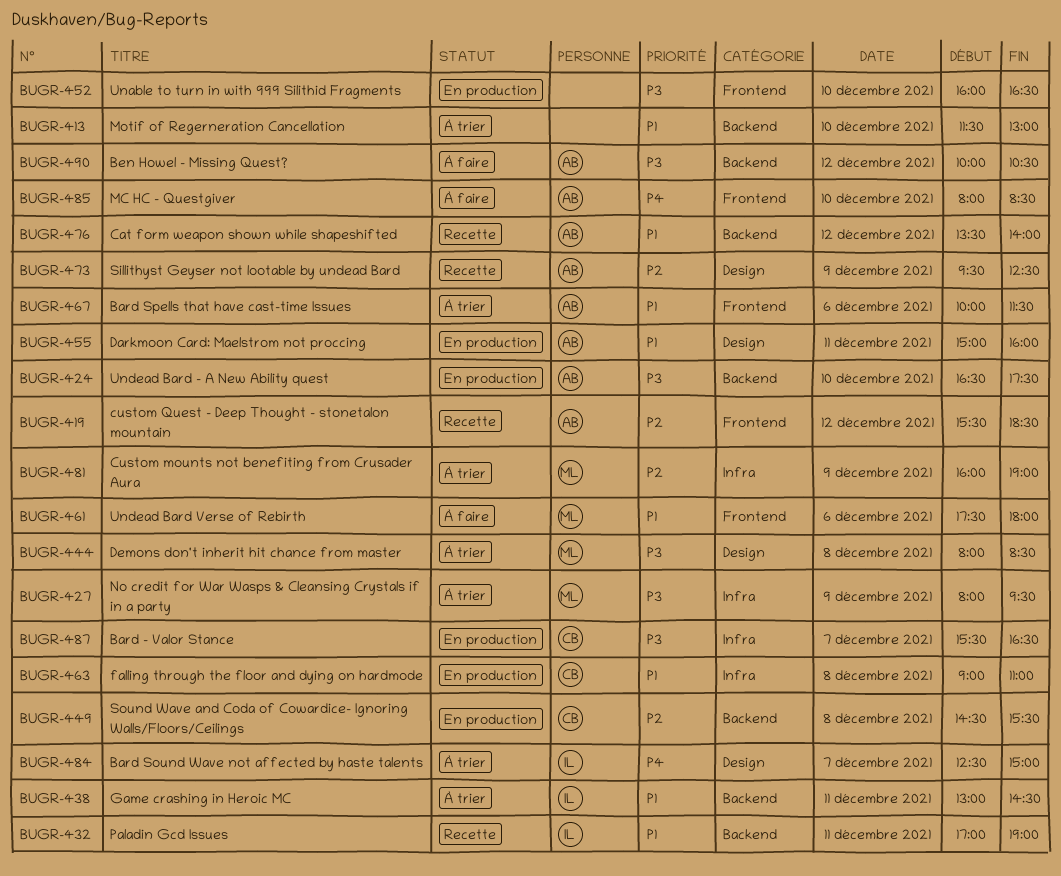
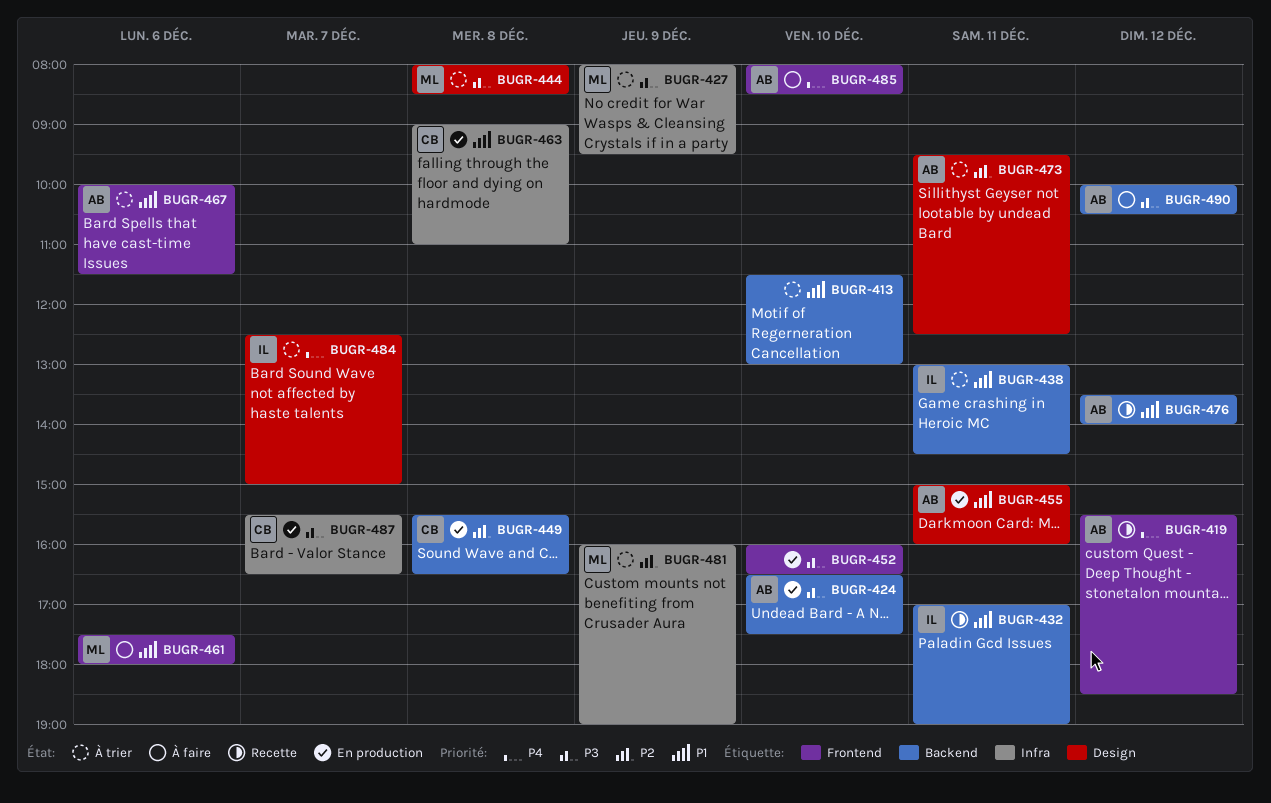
BUGR-419, priority: P2 -> P4
BUGR-449, begins: 14:30 -> 15:30
BUGR-449, ends: 15:30 -> 16:30
BUGR-473, status: Recette -> À trier
BUGR-473, day: Dec 9 -> Dec 11

